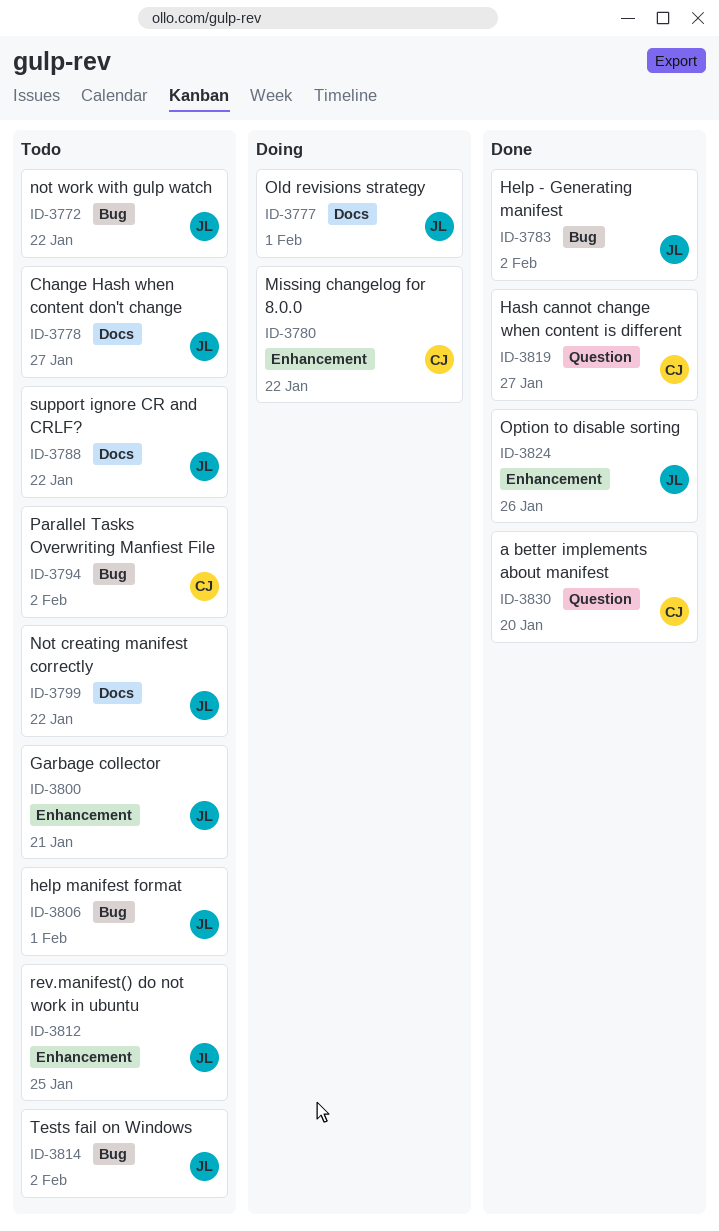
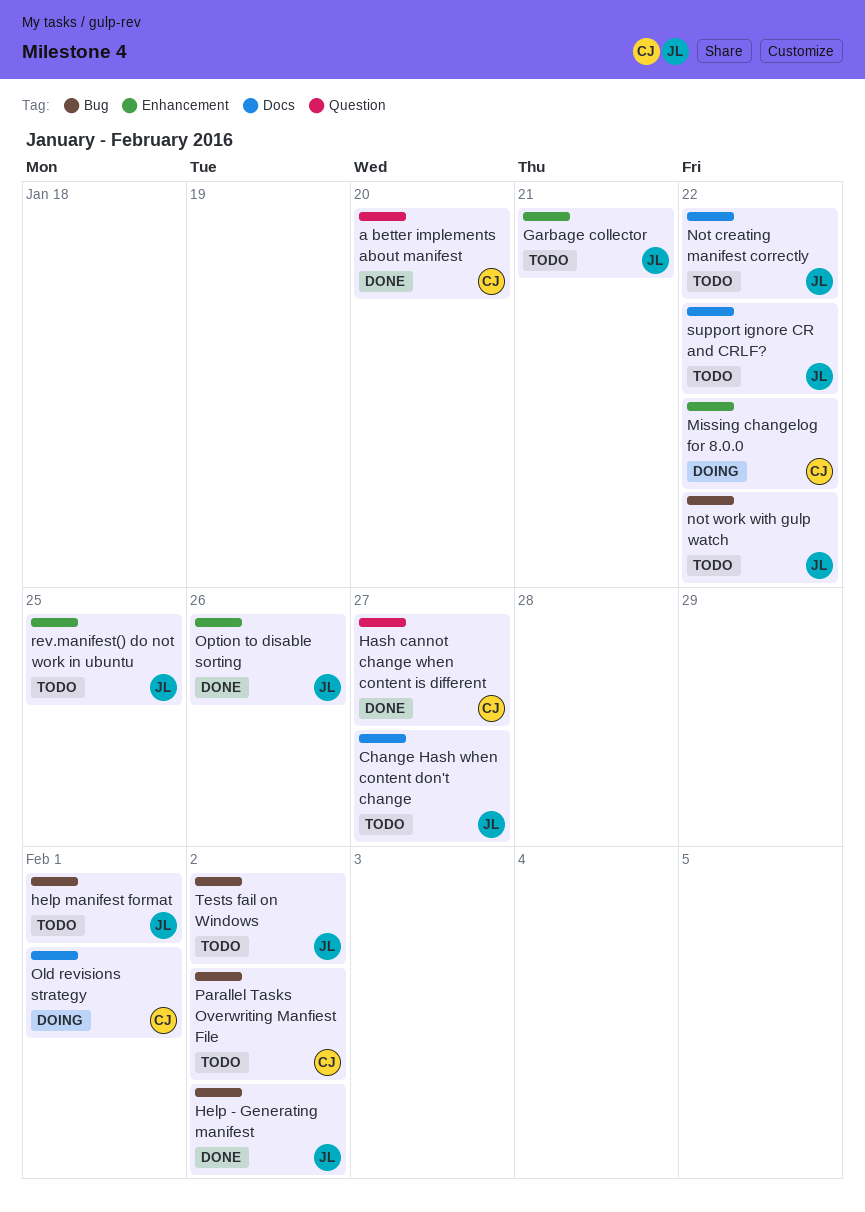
Old revisions strategy, owner: JL -> CJ

